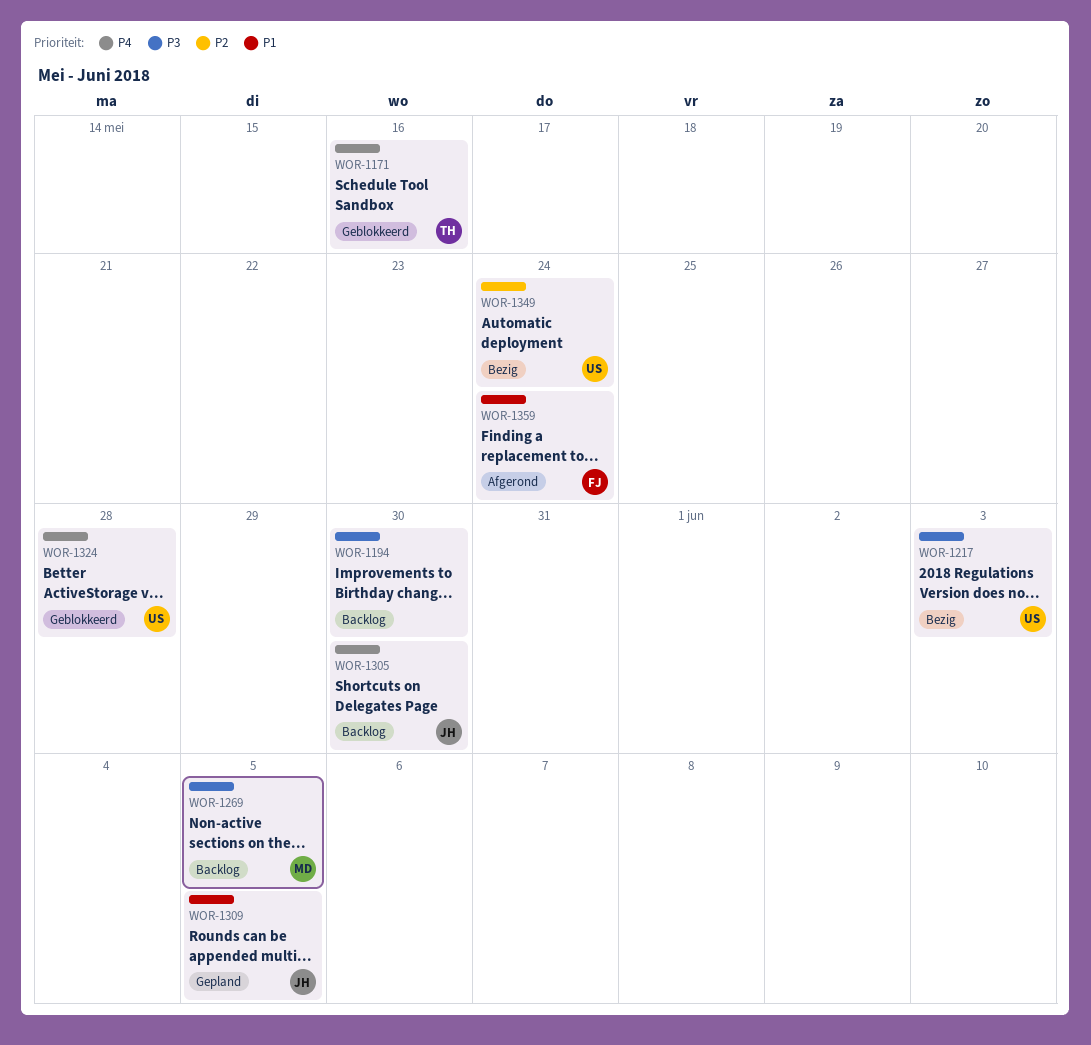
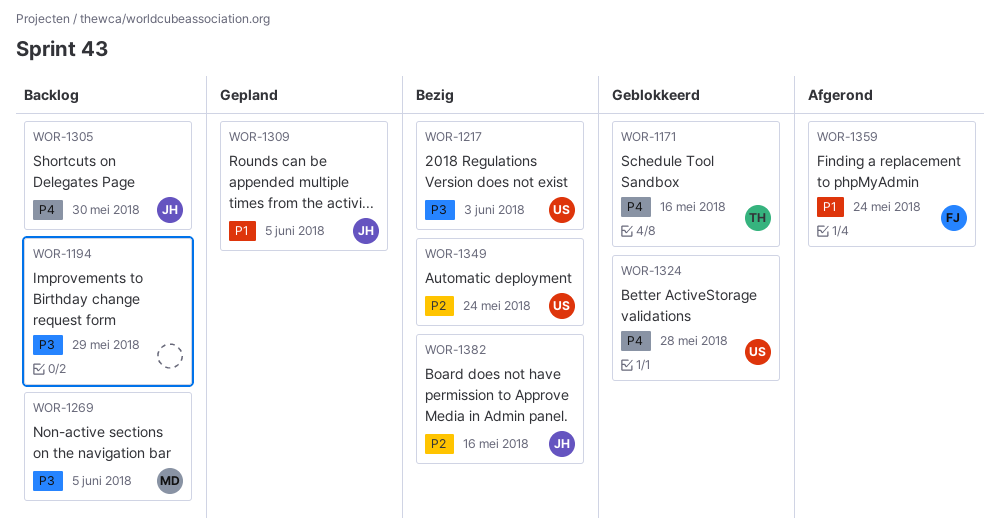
WOR-1194, due: May 30 -> May 29
WOR-1382: none -> present

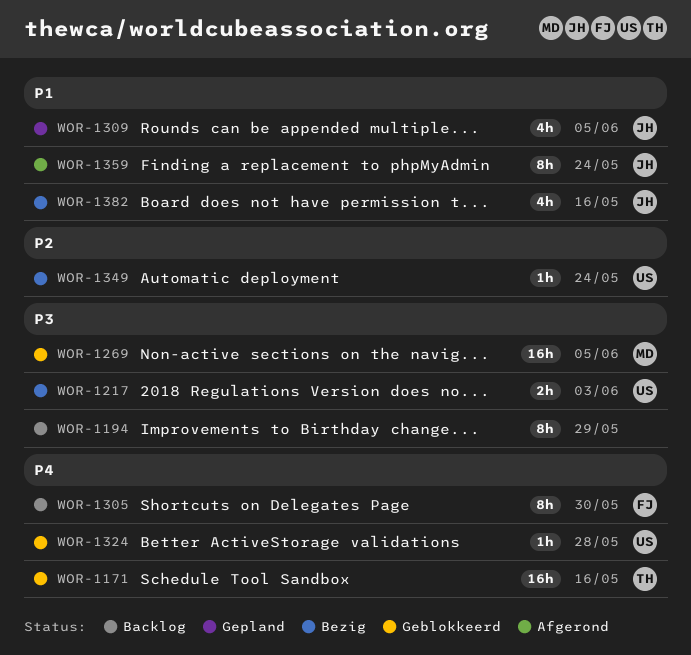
WOR-1269, status: Backlog -> Geblokkeerd
WOR-1305, owner: JH -> FJ
WOR-1359, owner: FJ -> JH
WOR-1382, priority: P2 -> P1

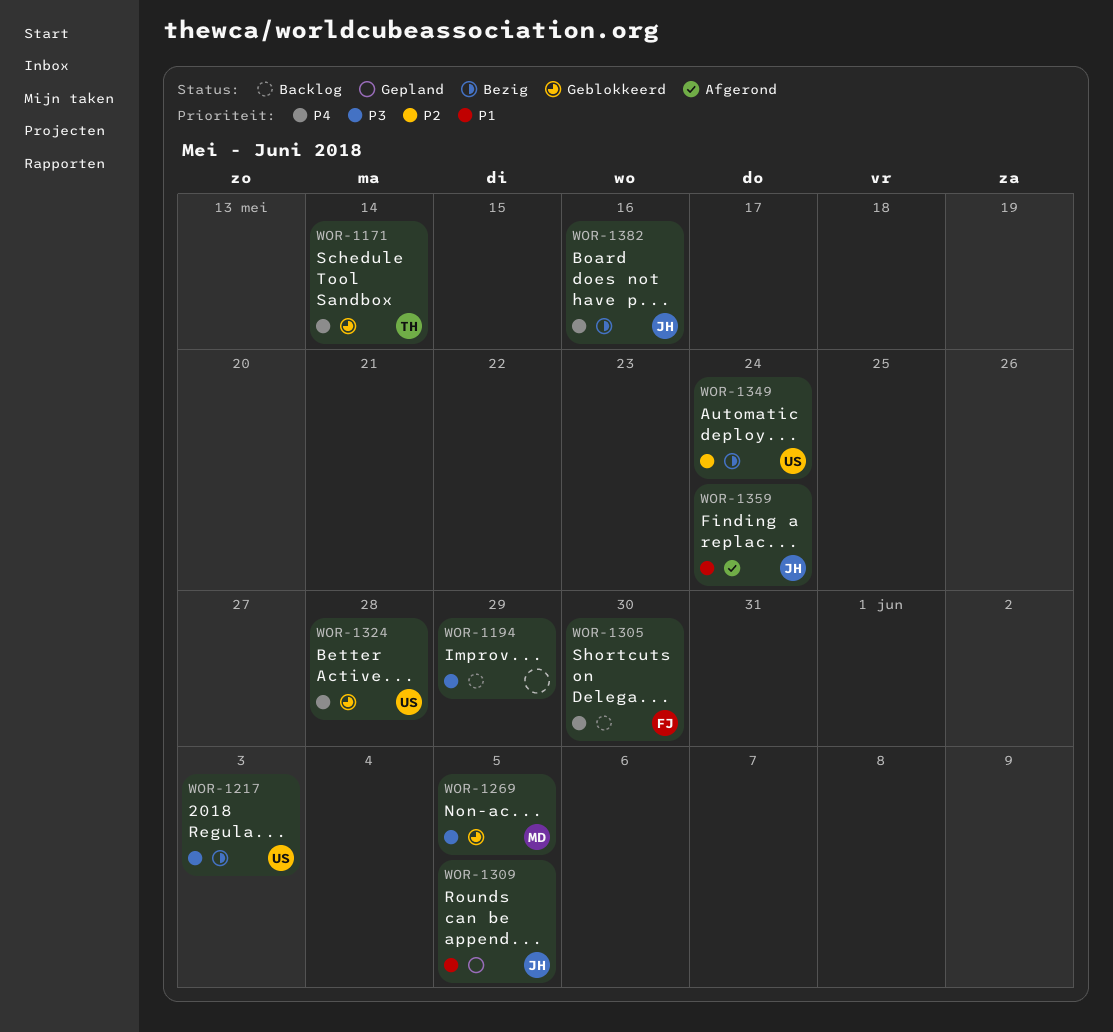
WOR-1171, due: May 16 -> May 14
WOR-1382, priority: P1 -> P4

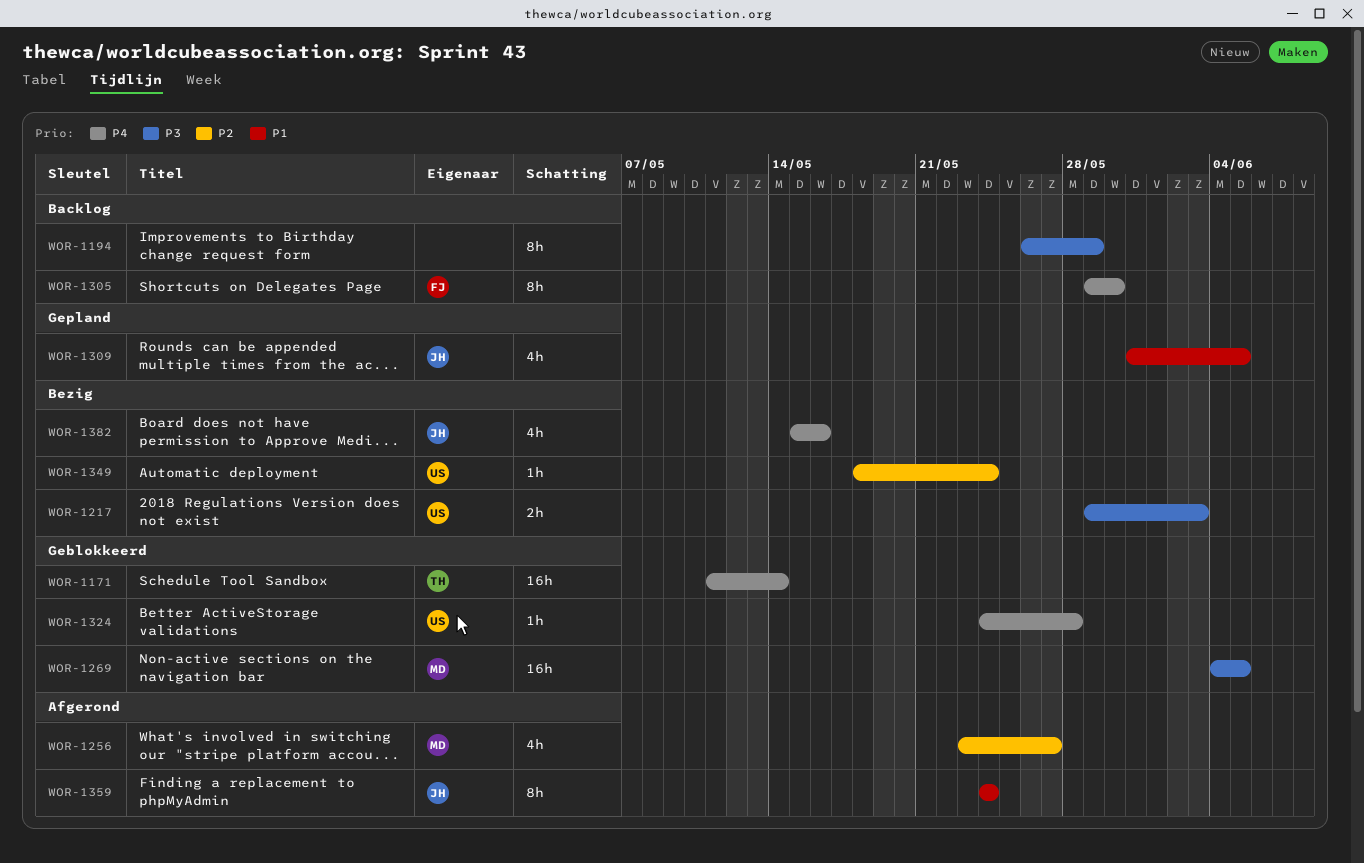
WOR-1256: none -> present

